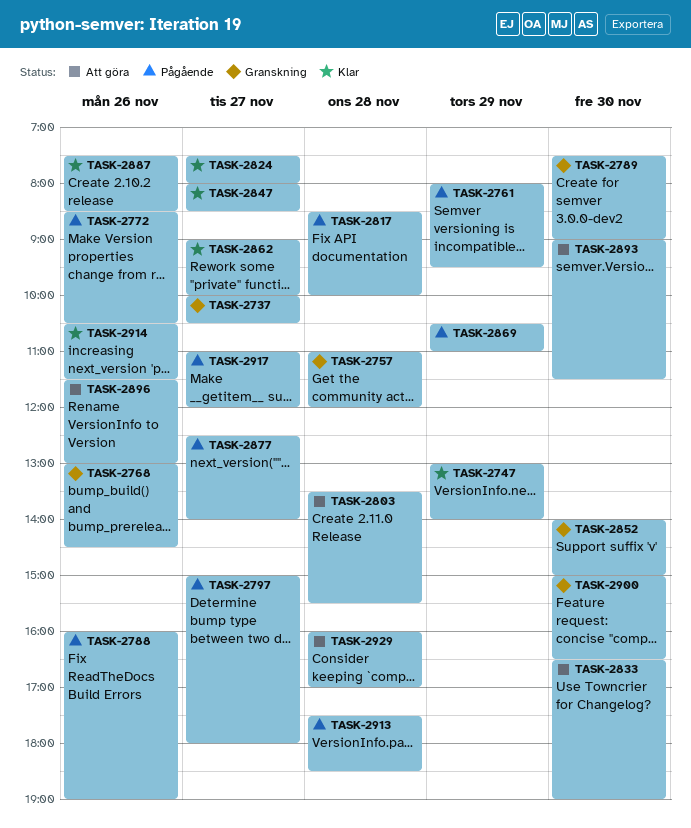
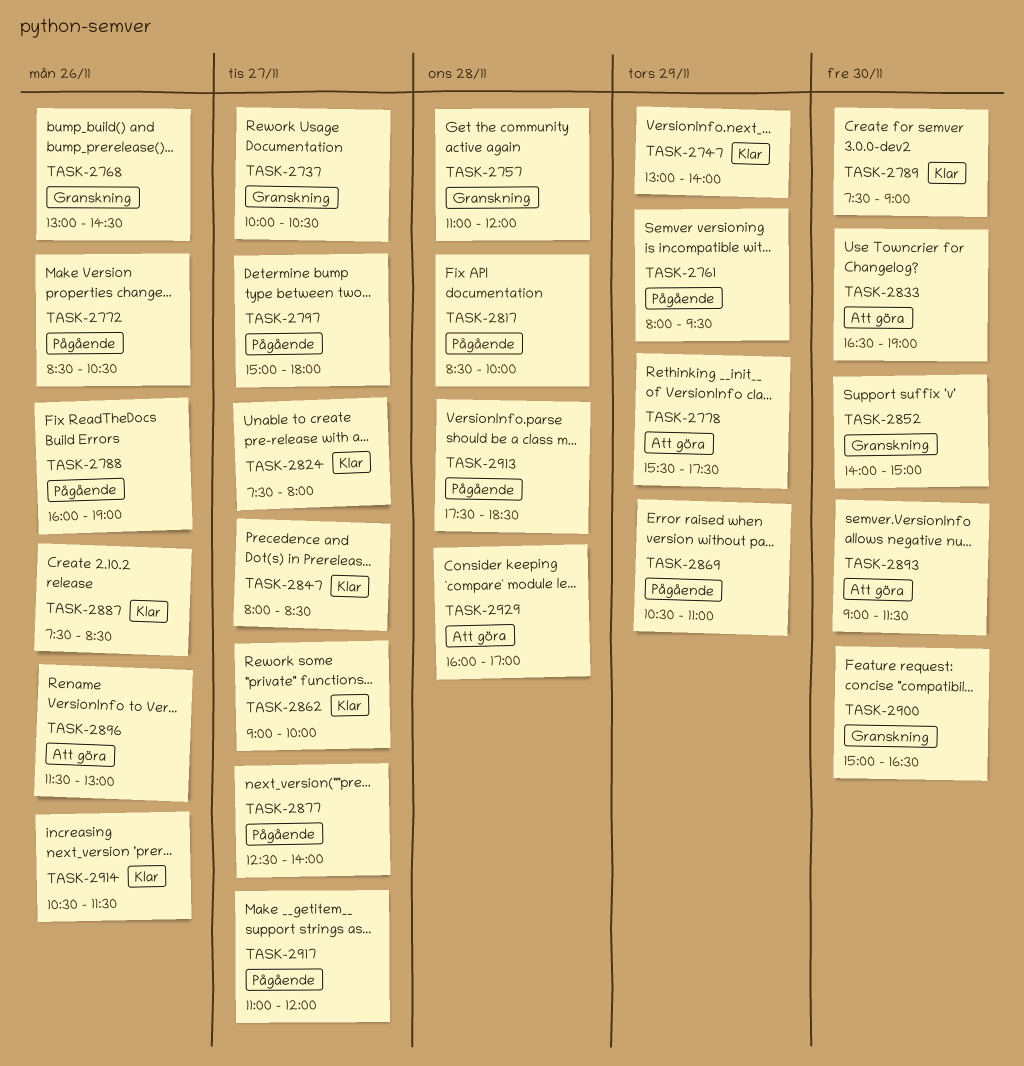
TASK-2778: none -> present
TASK-2789, status: Granskning -> Klar
TASK-2803: present -> none

